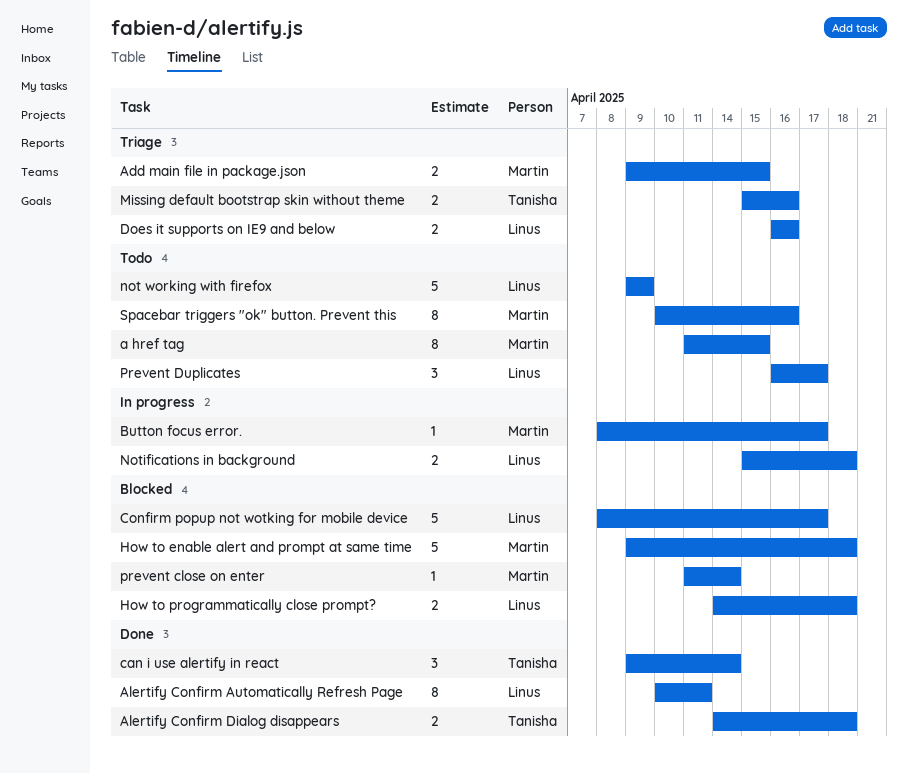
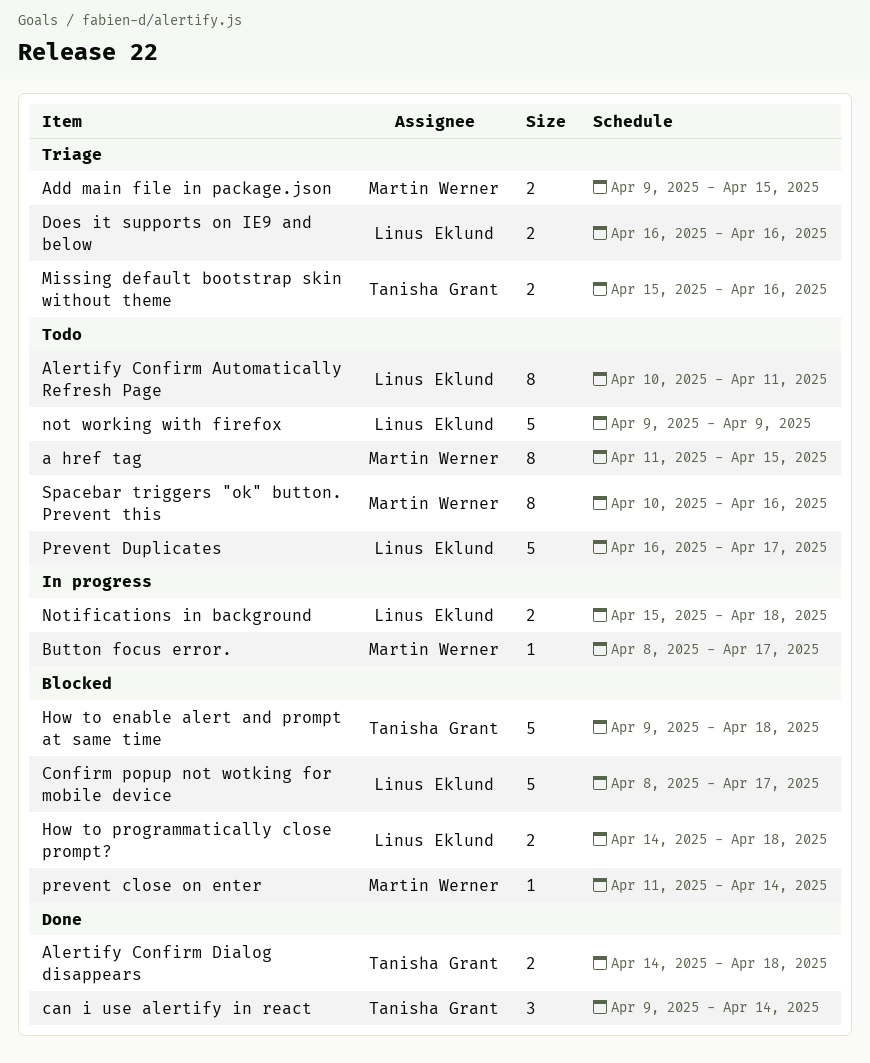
Alertify Confirm Automatically Refresh Page, status: Done -> Todo
How to enable alert and prompt at same time, owner: Martin Werner -> Tanisha Grant
Prevent Duplicates, estimate: 3 -> 5

